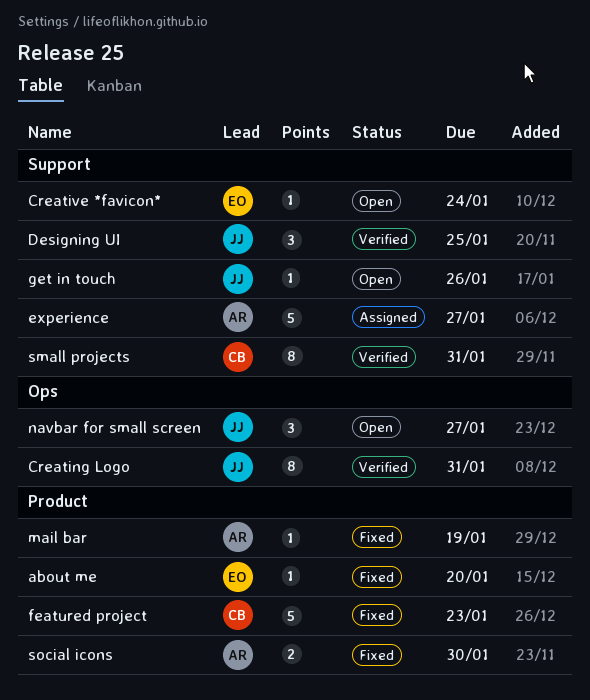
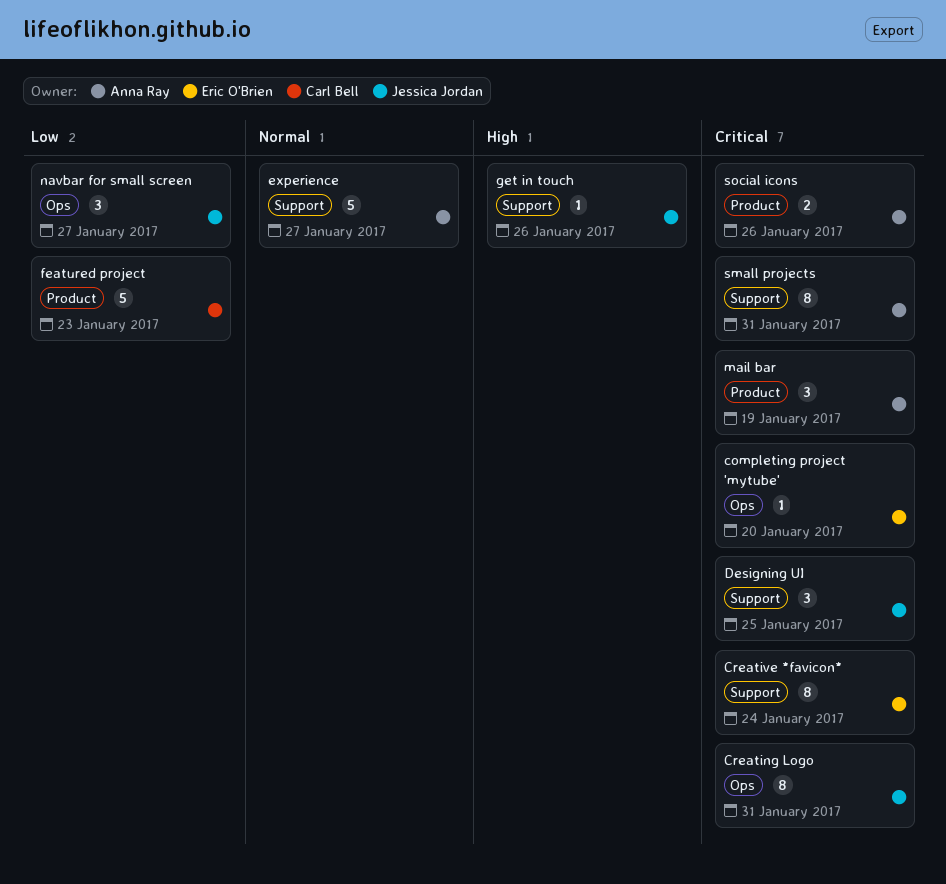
about me: present -> none
completing project 'mytube': none -> present
Creative *favicon*, estimate: 1 -> 8
mail bar, estimate: 1 -> 3
small projects, owner: Carl Bell -> Anna Ray
social icons, due: Jan 30 -> Jan 26

